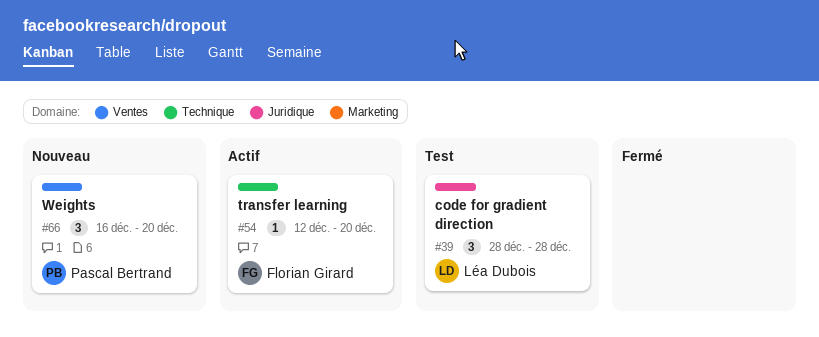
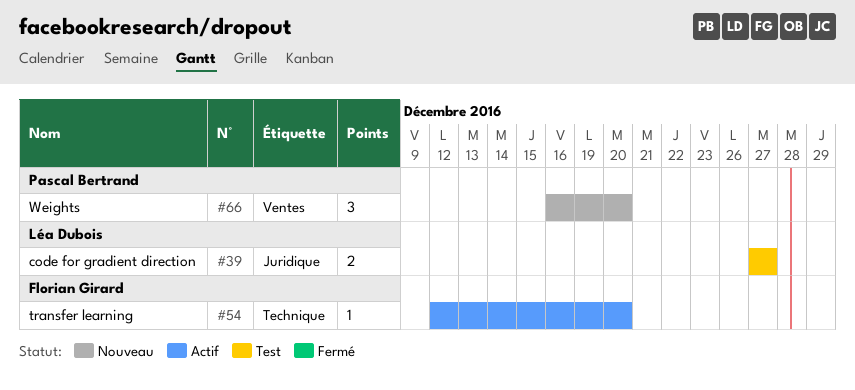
#39, estimate: 3 -> 2
#39, start: Dec 28 -> Dec 27
#39, due: Dec 28 -> Dec 27

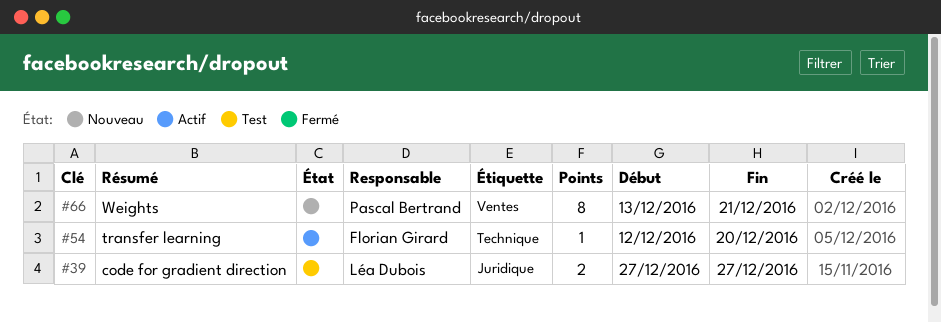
#66, estimate: 3 -> 8
#66, start: Dec 16 -> Dec 13
#66, due: Dec 20 -> Dec 21

